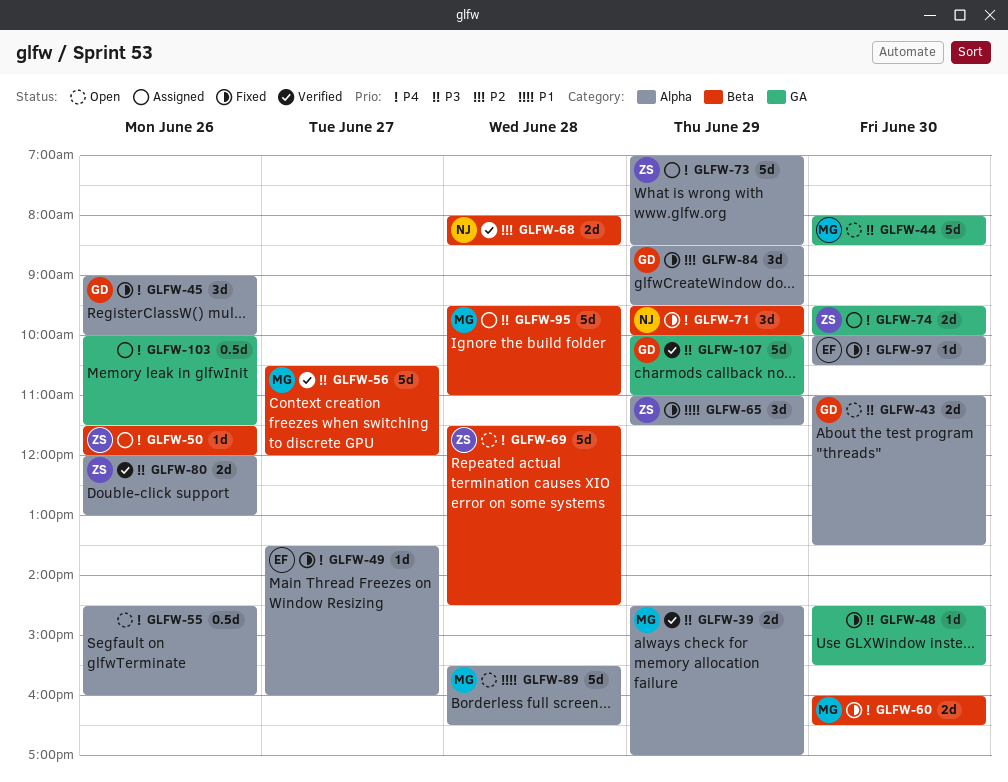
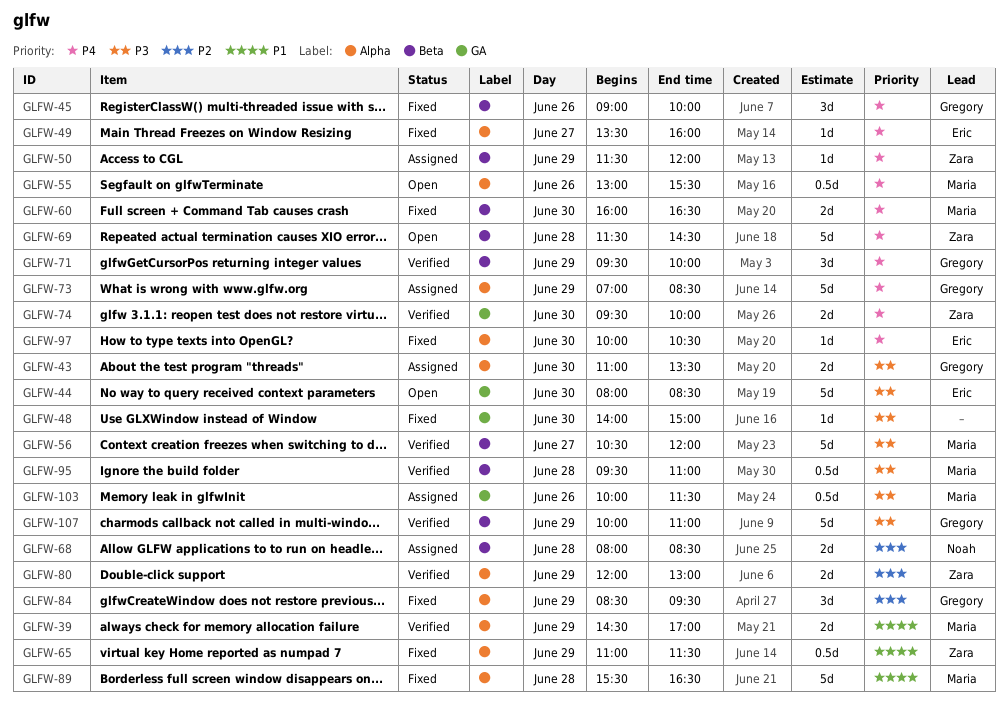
GLFW-39, priority: P3 -> P1
GLFW-43, status: Open -> Assigned
GLFW-44, owner: Maria -> Eric
GLFW-45, label: Alpha -> Beta
GLFW-48, begins: 14:30 -> 14:00
GLFW-48, ends: 15:30 -> 15:00
GLFW-50, day: Jun 26 -> Jun 29
GLFW-55, owner: none -> Maria
GLFW-55, begins: 14:30 -> 13:00
GLFW-55, ends: 16:00 -> 15:30
GLFW-65, estimate: 3d -> 0.5d
GLFW-68, status: Verified -> Assigned
GLFW-71, status: Fixed -> Verified
GLFW-71, owner: Noah -> Gregory
GLFW-73, owner: Zara -> Gregory
GLFW-74, status: Assigned -> Verified
GLFW-80, priority: P3 -> P2
GLFW-80, day: Jun 26 -> Jun 29
GLFW-89, status: Open -> Fixed
GLFW-95, status: Assigned -> Verified
GLFW-95, estimate: 5d -> 0.5d
GLFW-103, owner: none -> Maria
GLFW-103, priority: P4 -> P3
GLFW-107, label: GA -> Beta

